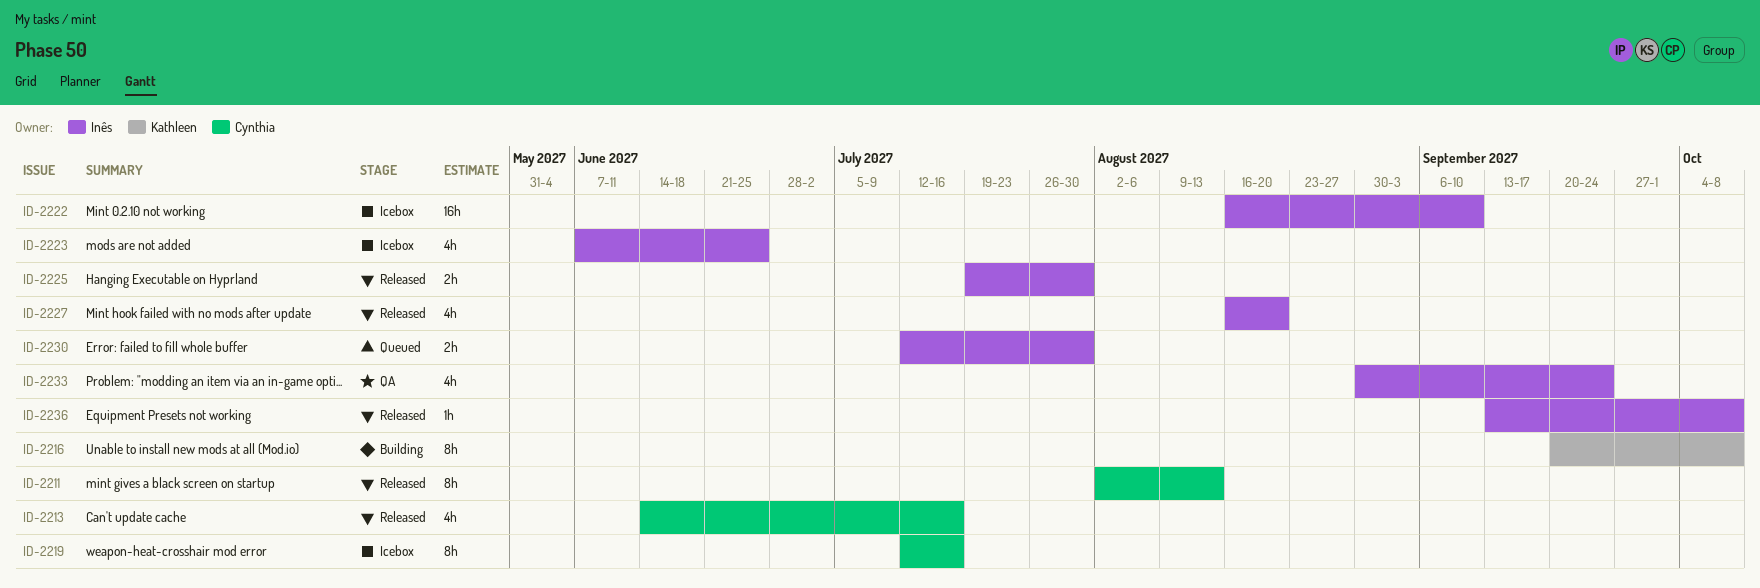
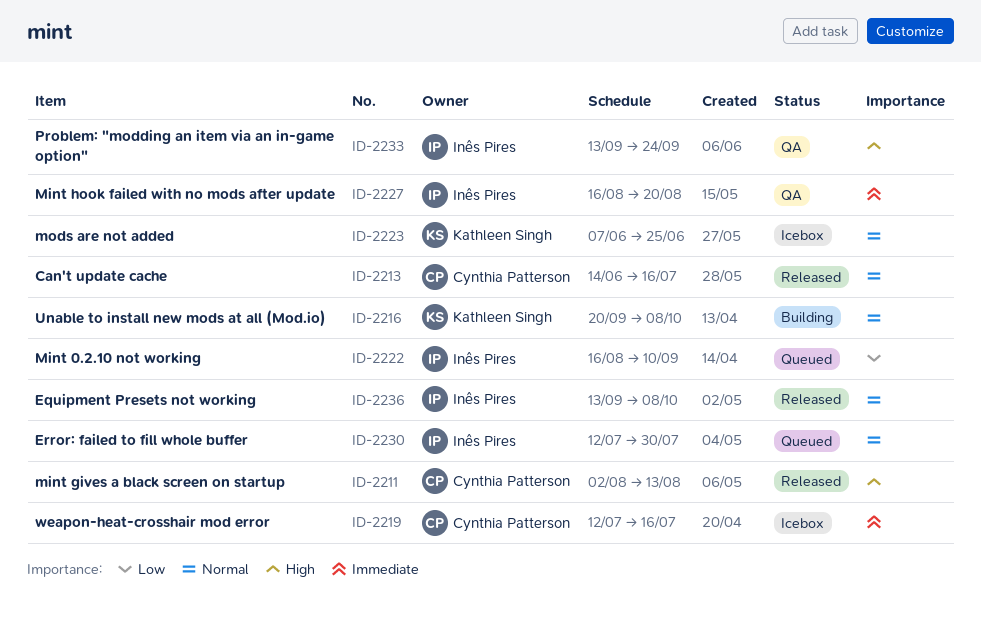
ID-2222, status: Icebox -> Queued
ID-2223, owner: Inês Pires -> Kathleen Singh
ID-2225: present -> none
ID-2227, status: Released -> QA
ID-2233, start: Aug 30 -> Sep 13

